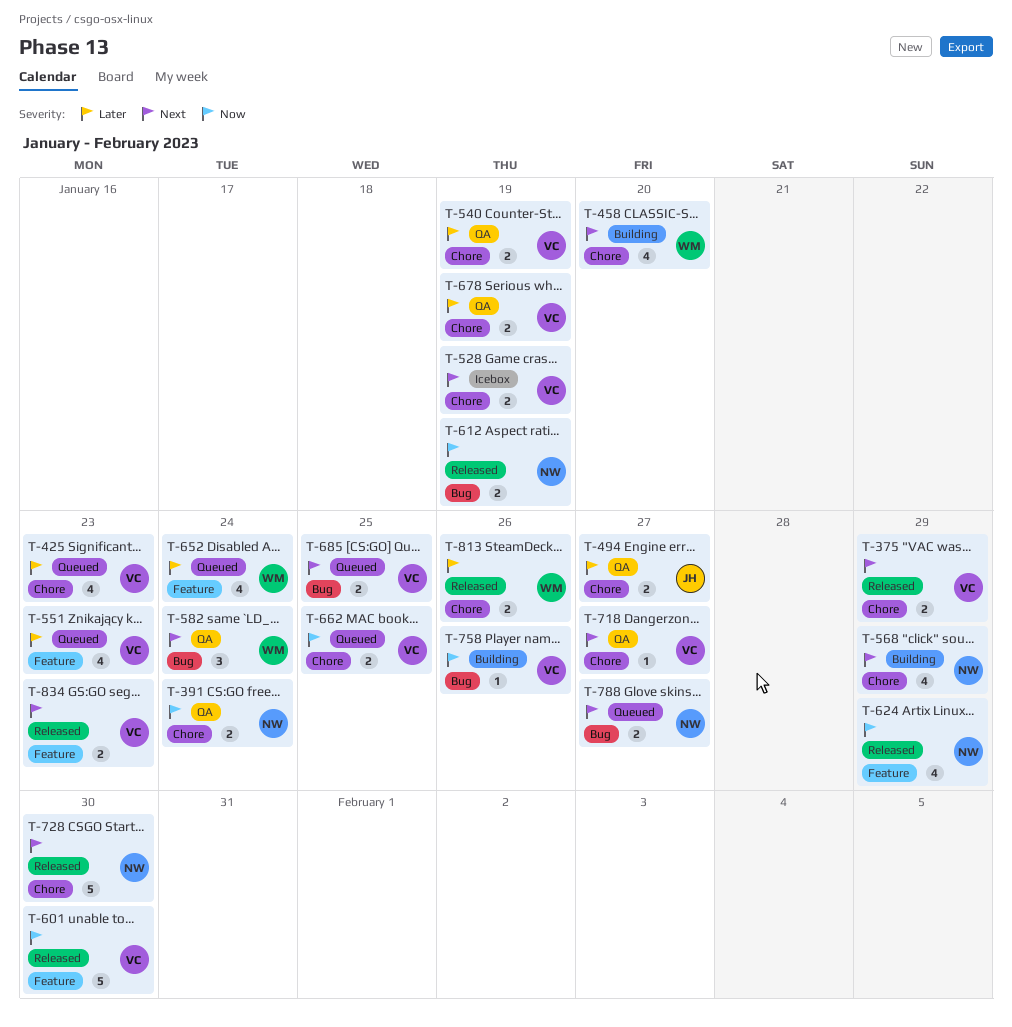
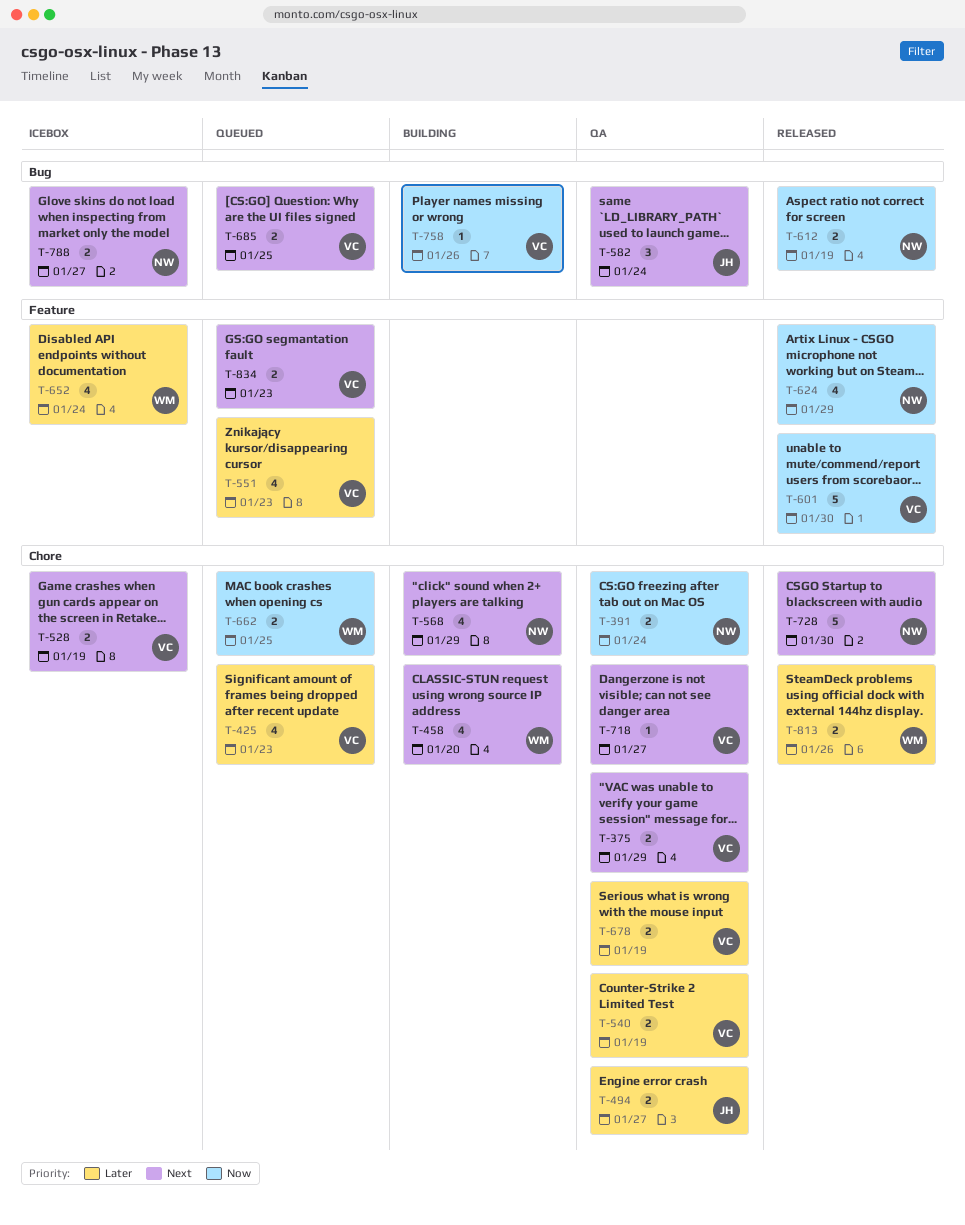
T-375, status: Released -> QA
T-582, owner: WM -> JH
T-652, status: Queued -> Icebox
T-662, owner: VC -> WM
T-788, status: Queued -> Icebox
T-834, status: Released -> Queued

